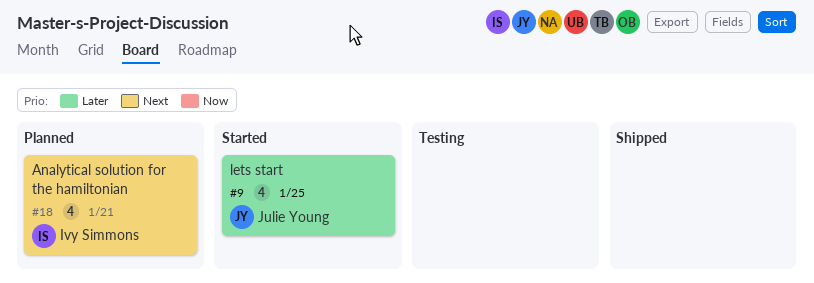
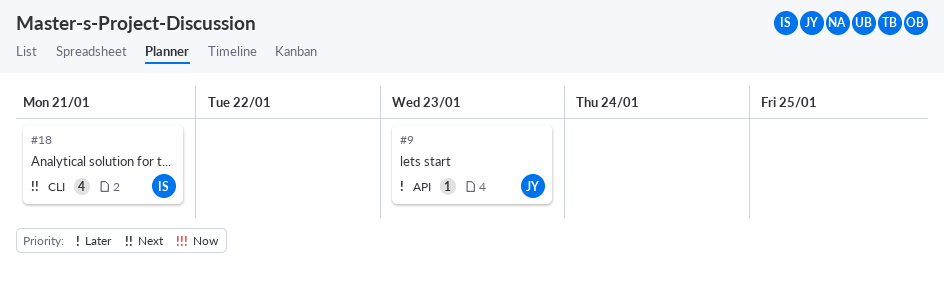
#9, estimate: 4 -> 1
#9, due: Jan 25 -> Jan 23

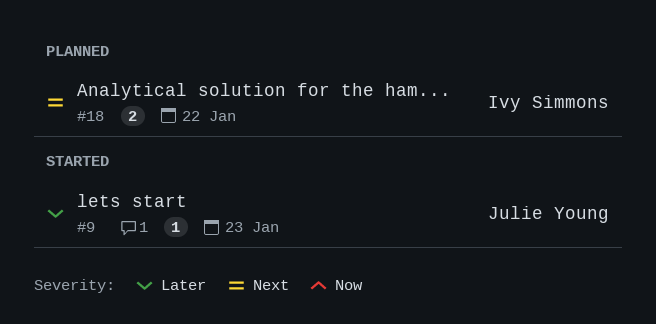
#18, estimate: 4 -> 2
#18, due: Jan 21 -> Jan 22

